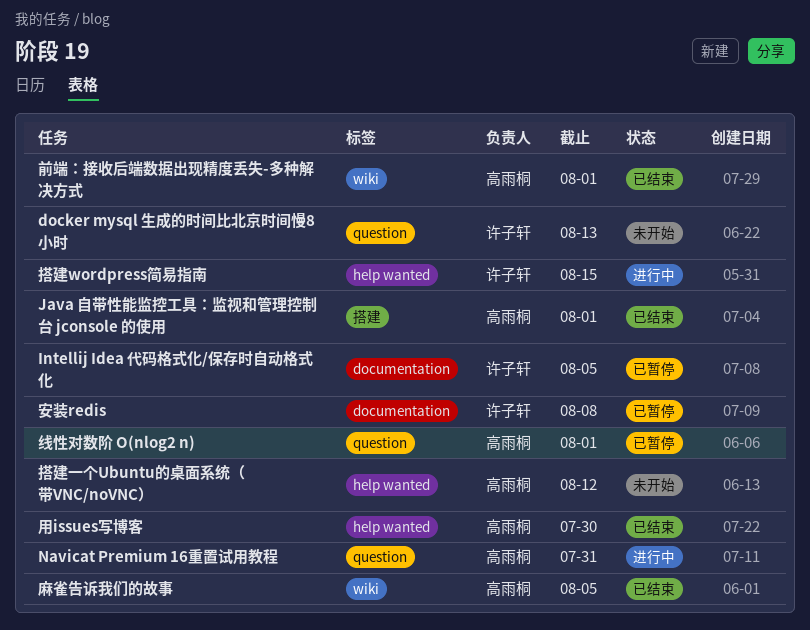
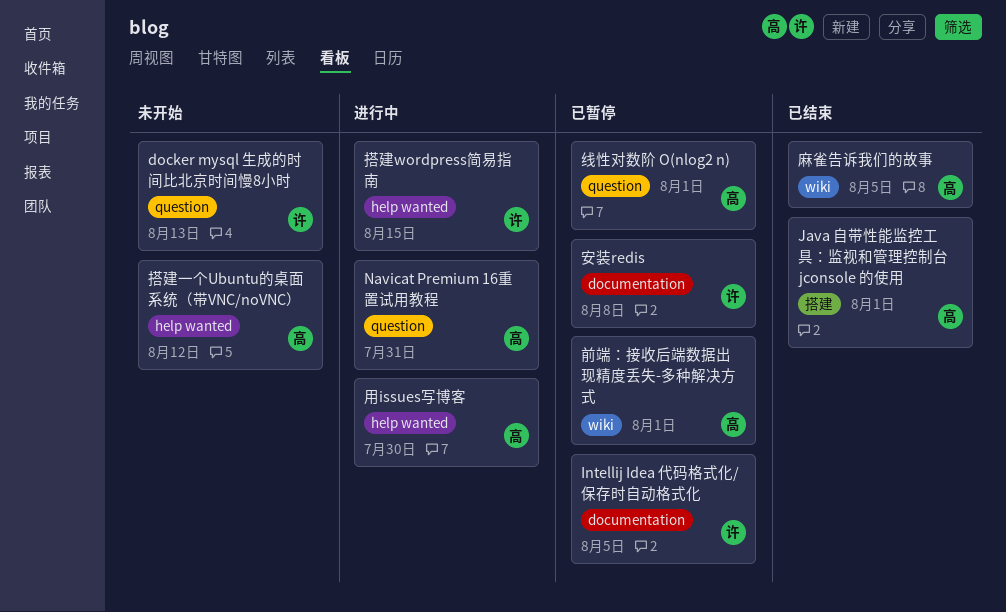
前端：接收后端数据出现精度丢失-多种解决方式, status: 已结束 -> 已暂停
用issues写博客, status: 已结束 -> 进行中

